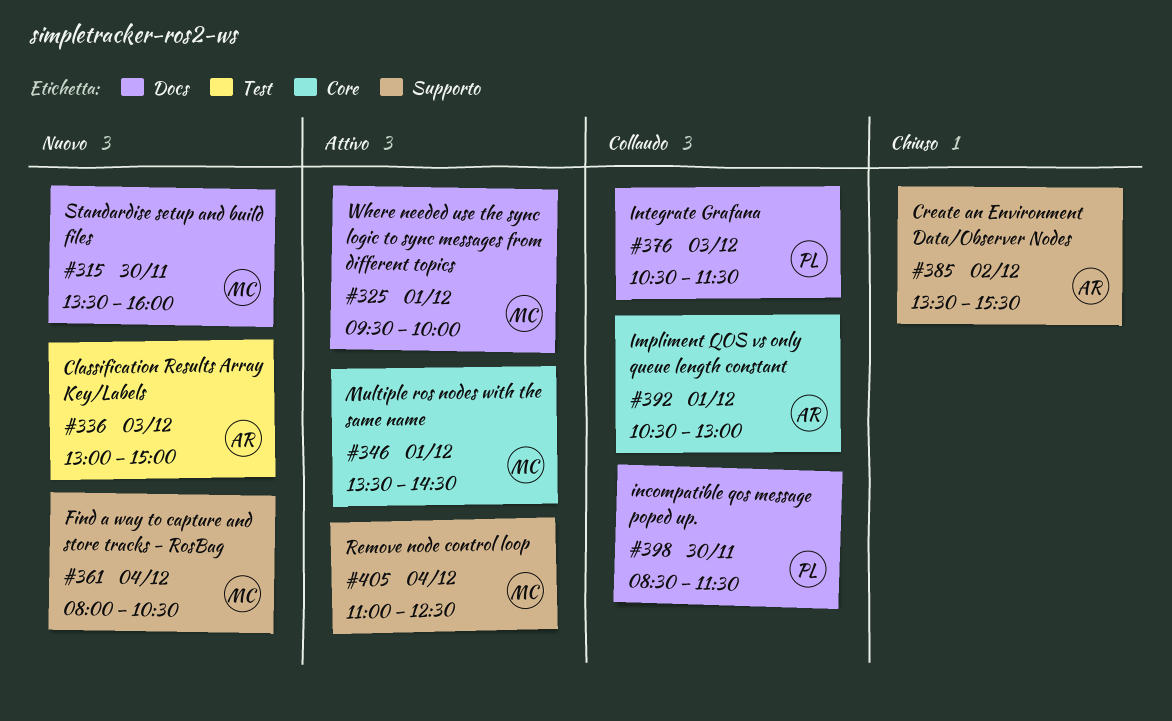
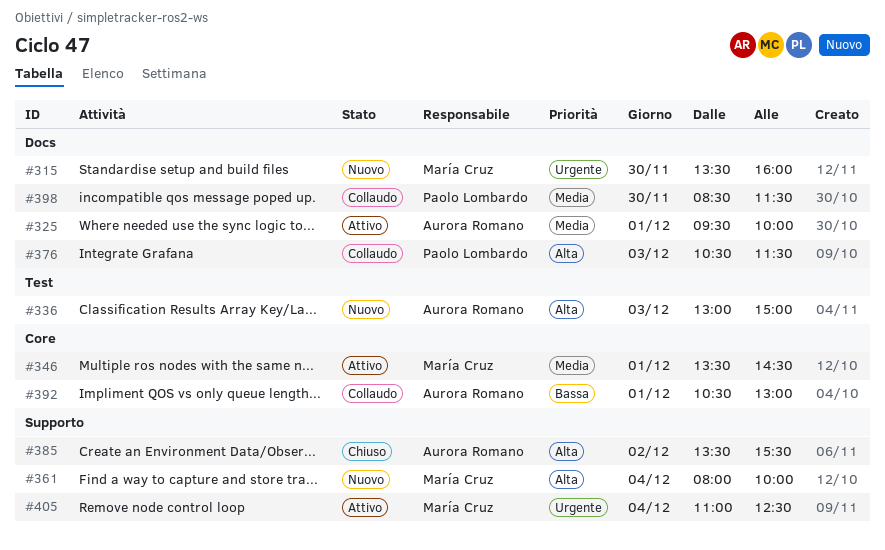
#325, owner: María Cruz -> Aurora Romano
#361, ends: 10:30 -> 10:00

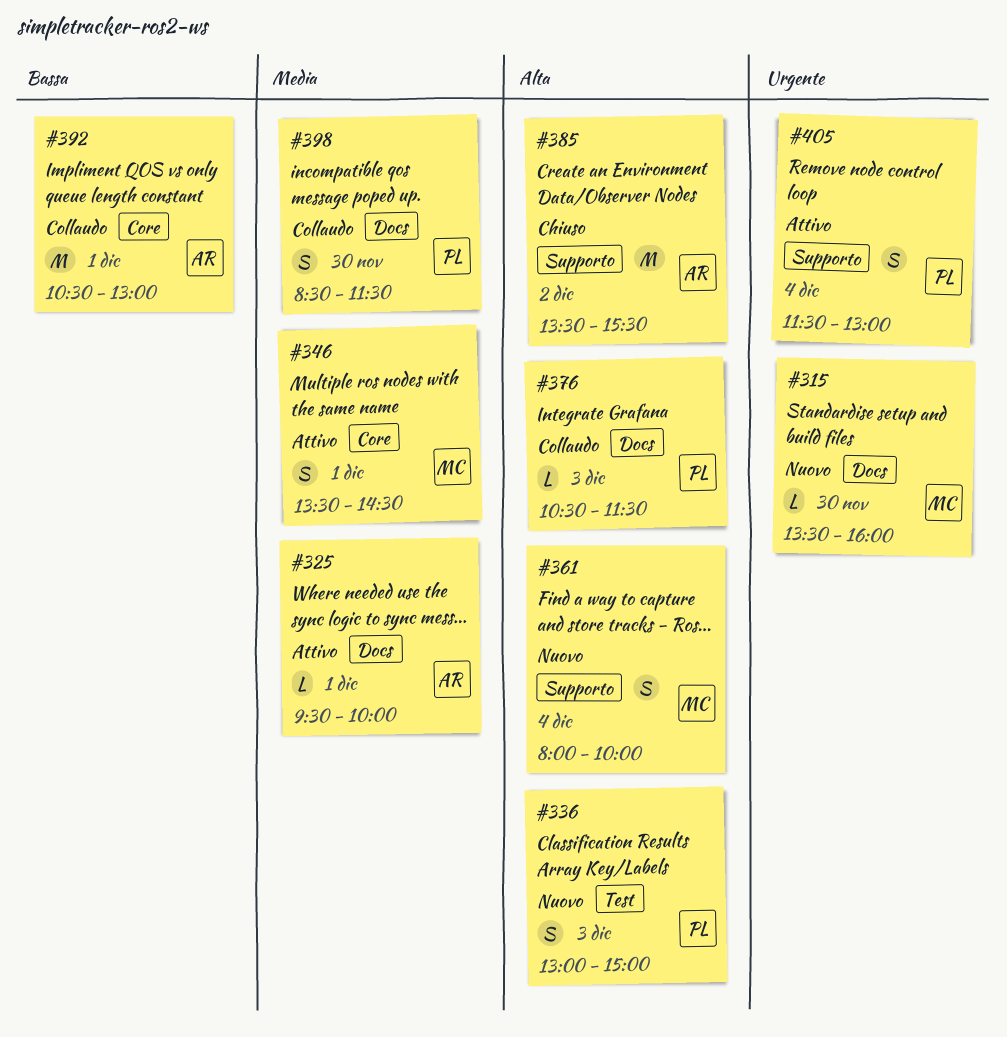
#336, owner: Aurora Romano -> Paolo Lombardo
#405, owner: María Cruz -> Paolo Lombardo
#405, begins: 11:00 -> 11:30
#405, ends: 12:30 -> 13:00

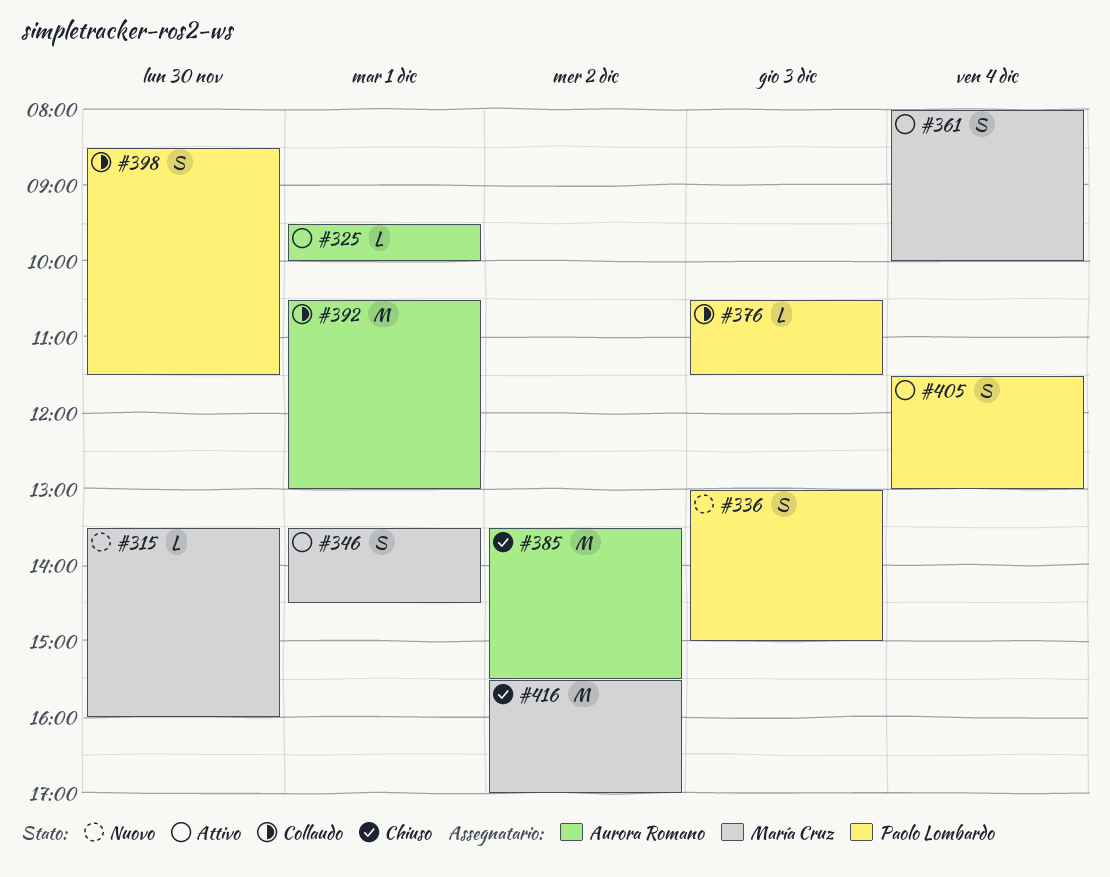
#361, status: Nuovo -> Attivo
#416: none -> present

